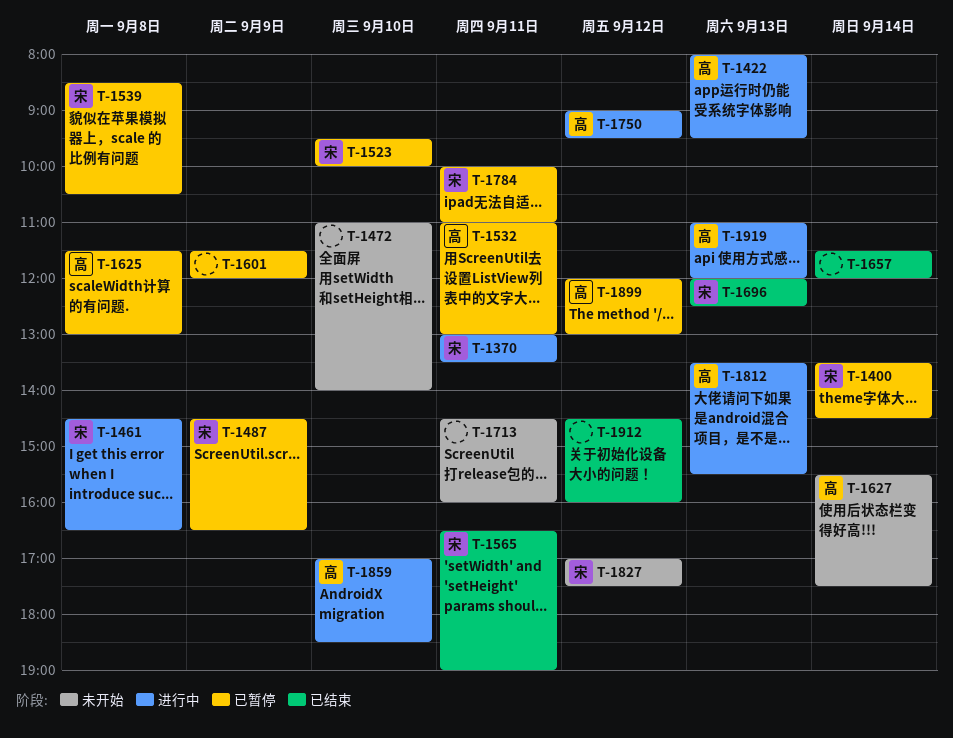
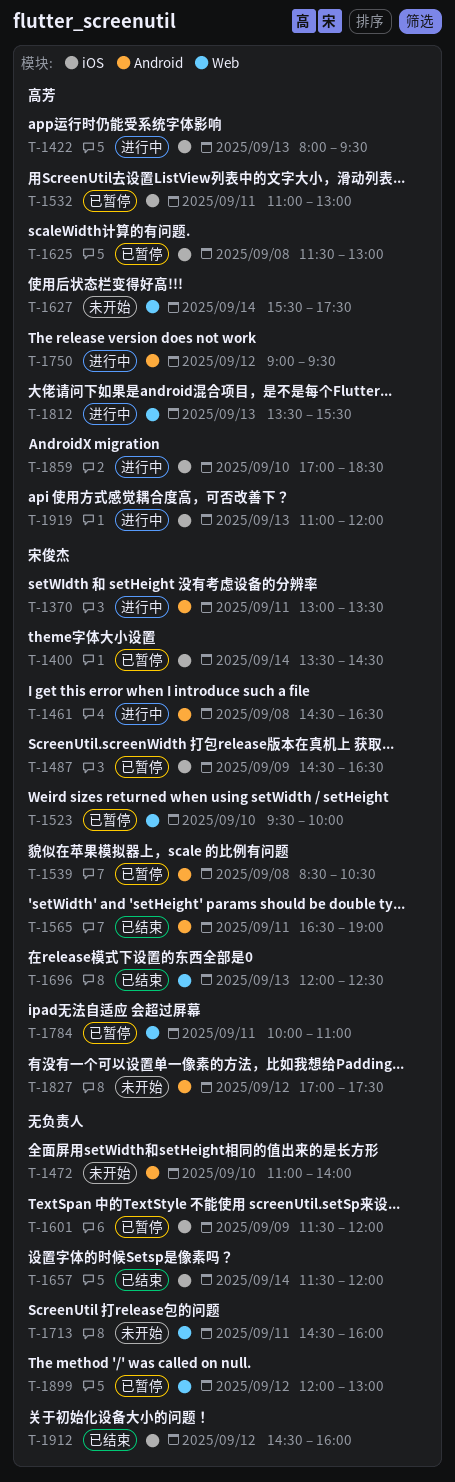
T-1899, owner: 高芳 -> none

